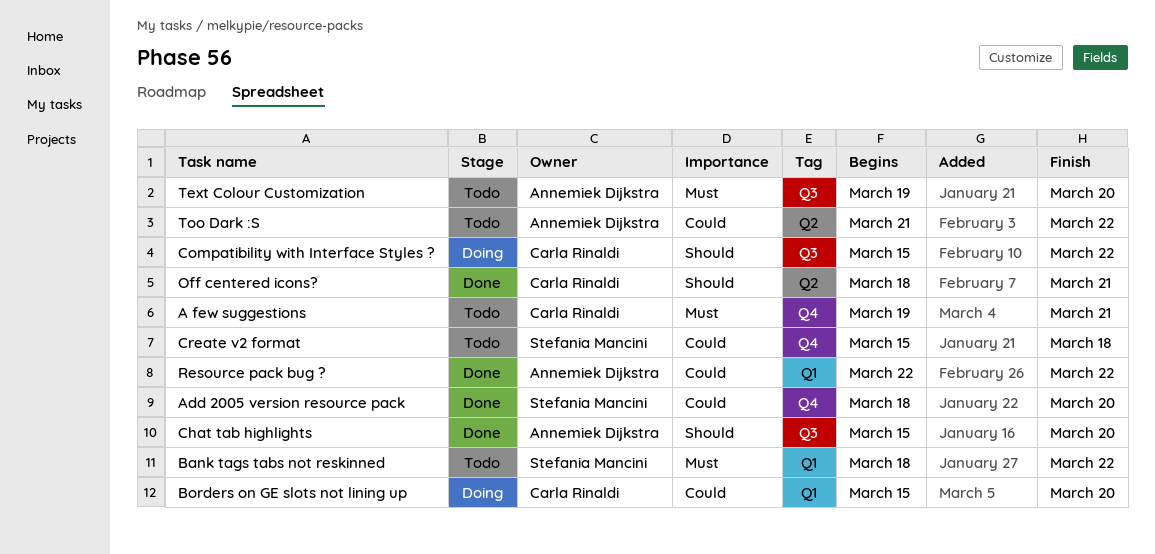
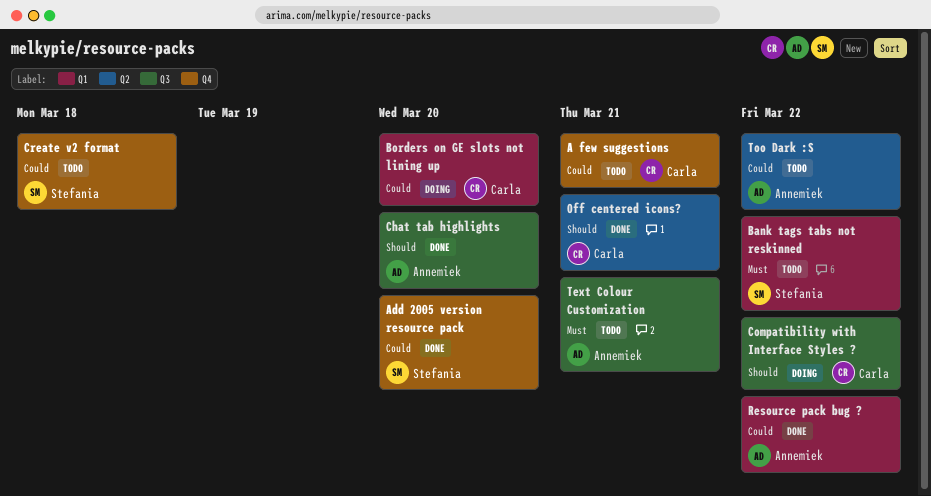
A few suggestions, priority: Must -> Could
Text Colour Customization, due: Mar 20 -> Mar 21

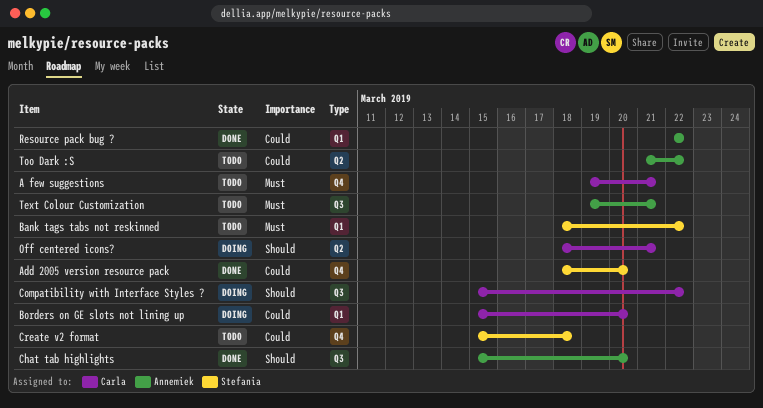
A few suggestions, priority: Could -> Must
Off centered icons?, status: Done -> Doing

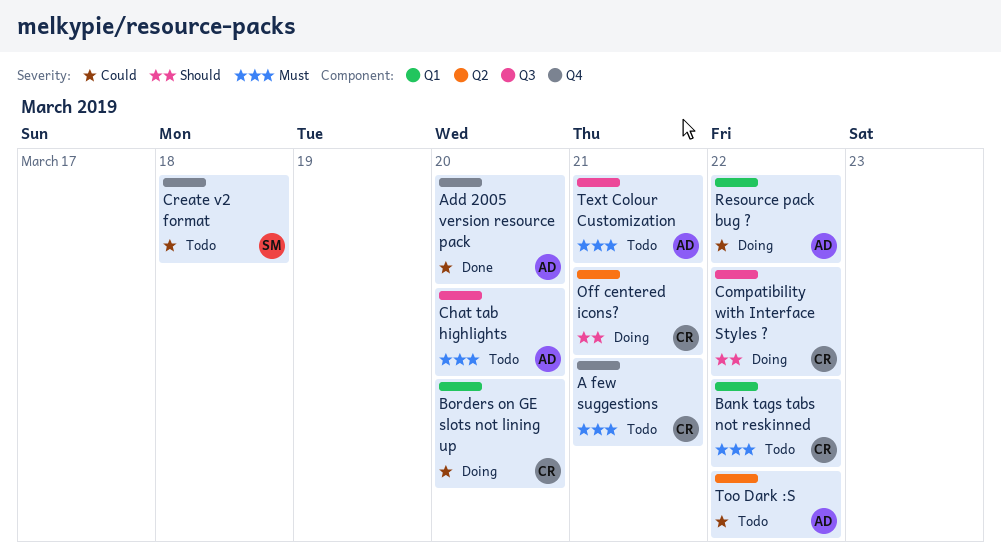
Add 2005 version resource pack, owner: Stefania -> Annemiek
Bank tags tabs not reskinned, owner: Stefania -> Carla
Chat tab highlights, status: Done -> Todo
Chat tab highlights, priority: Should -> Must
Resource pack bug ?, status: Done -> Doing

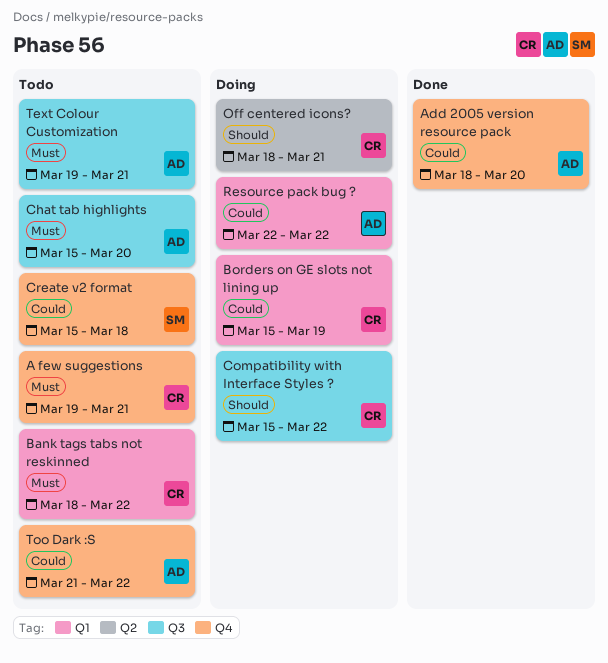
Borders on GE slots not lining up, due: Mar 20 -> Mar 19
Too Dark :S, label: Q2 -> Q4

